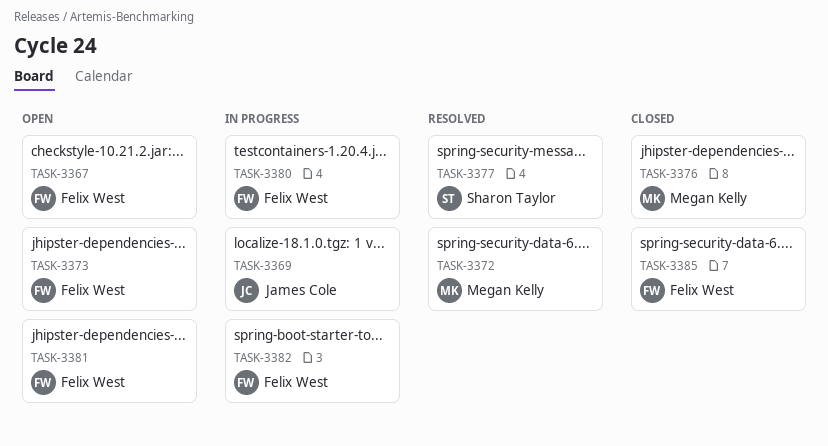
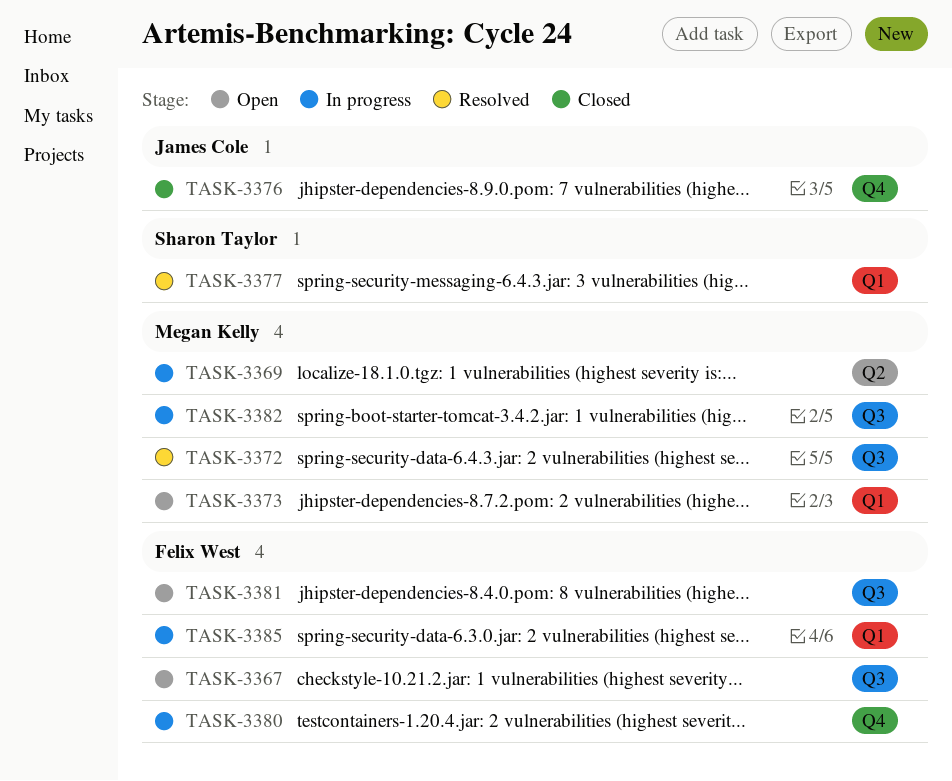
TASK-3369, owner: James Cole -> Megan Kelly
TASK-3373, owner: Felix West -> Megan Kelly
TASK-3376, owner: Megan Kelly -> James Cole
TASK-3382, owner: Felix West -> Megan Kelly
TASK-3385, status: Closed -> In progress

